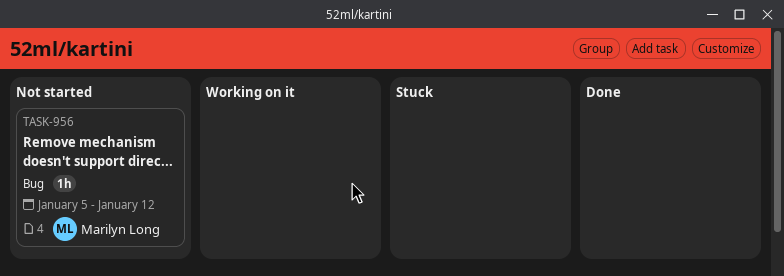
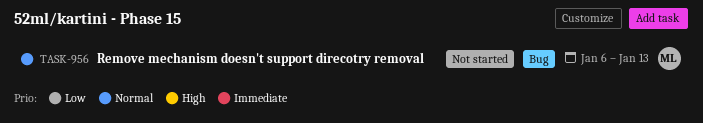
TASK-956, start: Jan 5 -> Jan 6
TASK-956, due: Jan 12 -> Jan 13

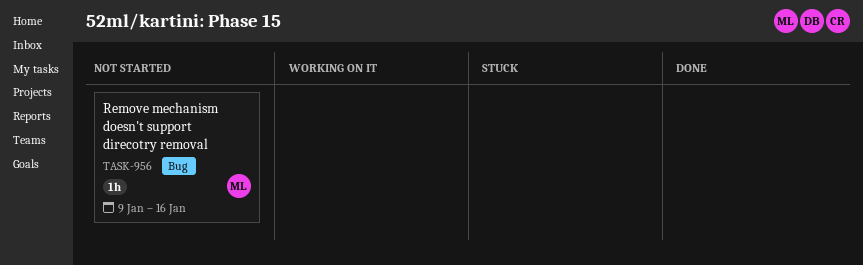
TASK-956, start: Jan 6 -> Jan 9
TASK-956, due: Jan 13 -> Jan 16

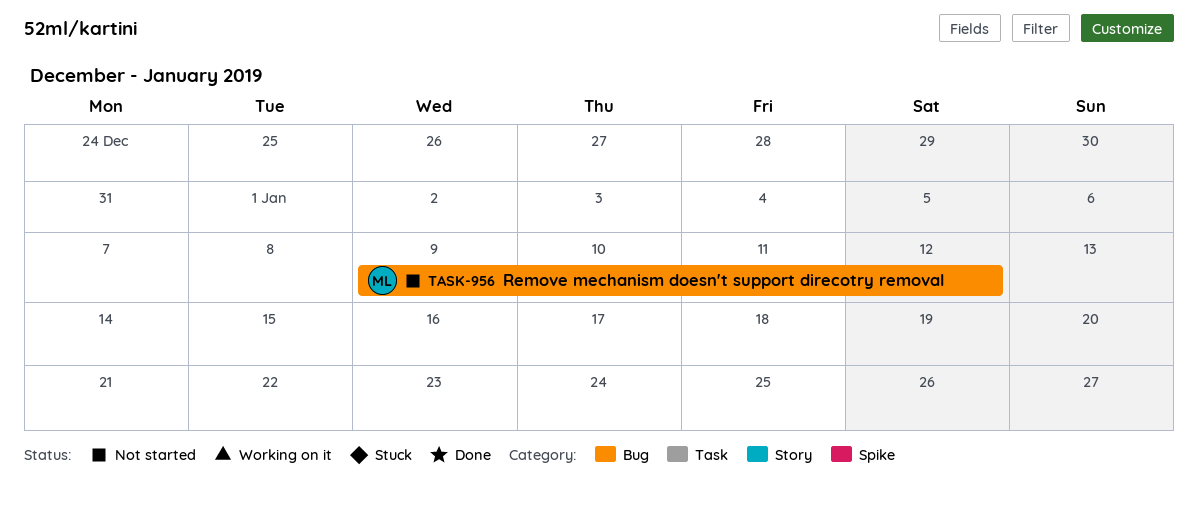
TASK-956, due: Jan 16 -> Jan 12

